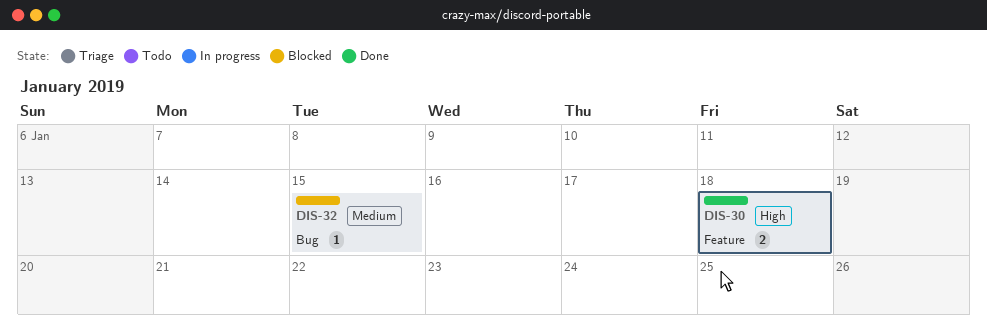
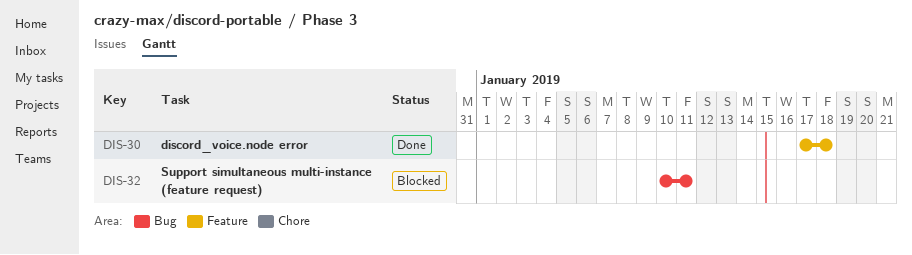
DIS-32, due: Jan 15 -> Jan 11

